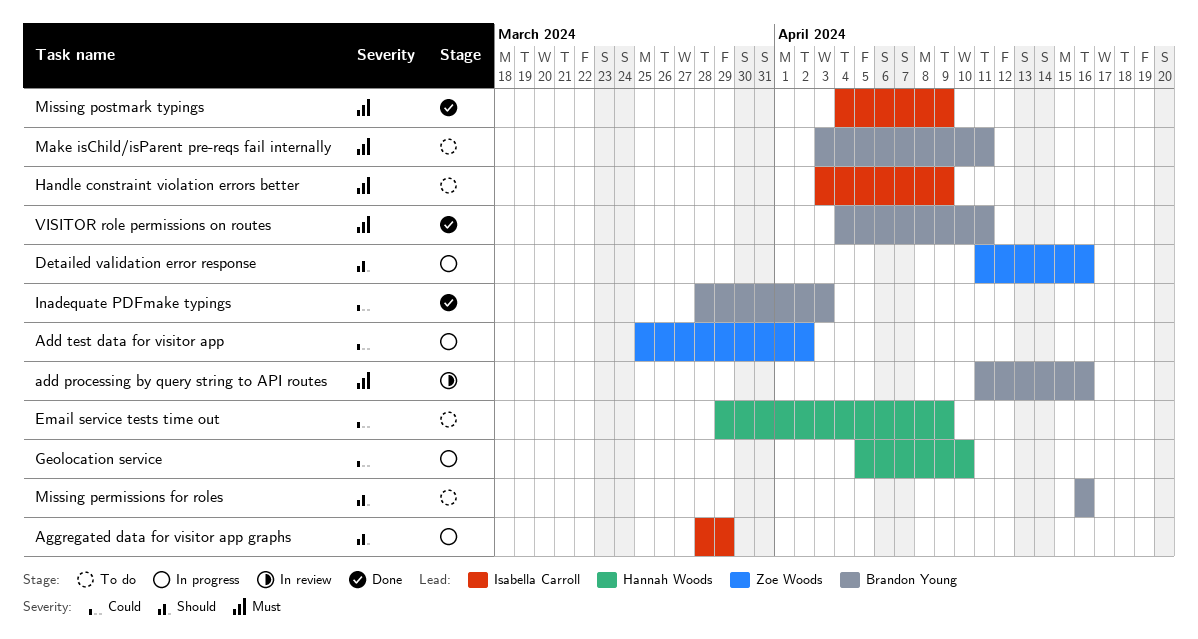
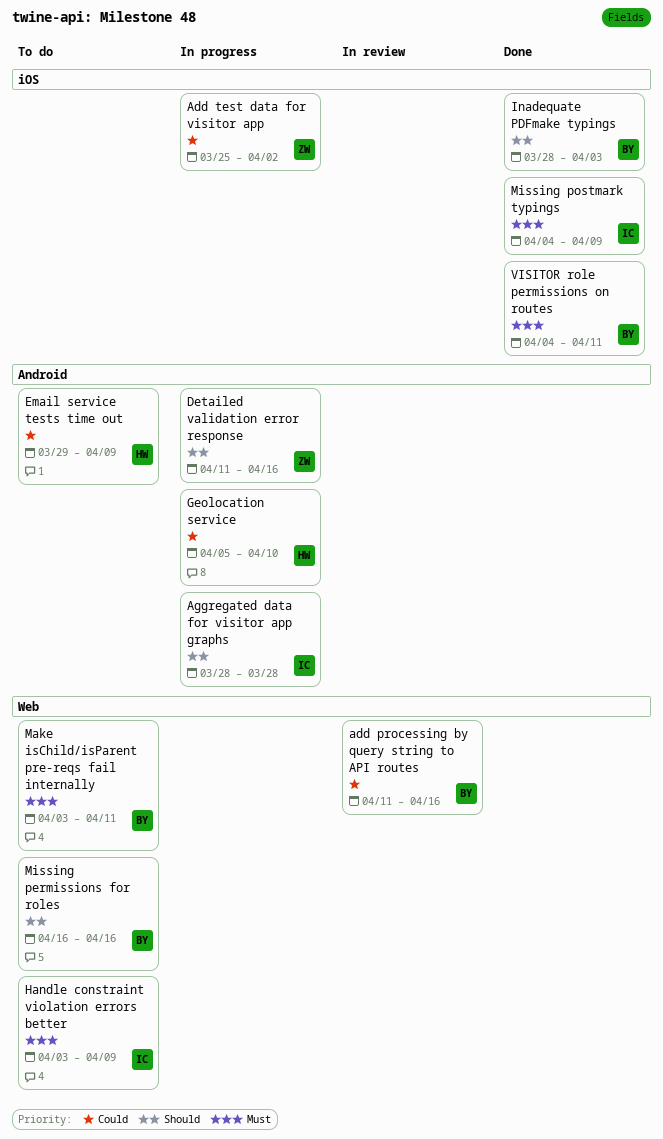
add processing by query string to API routes, priority: Must -> Could
Aggregated data for visitor app graphs, due: Mar 29 -> Mar 28
Inadequate PDFmake typings, priority: Could -> Should

